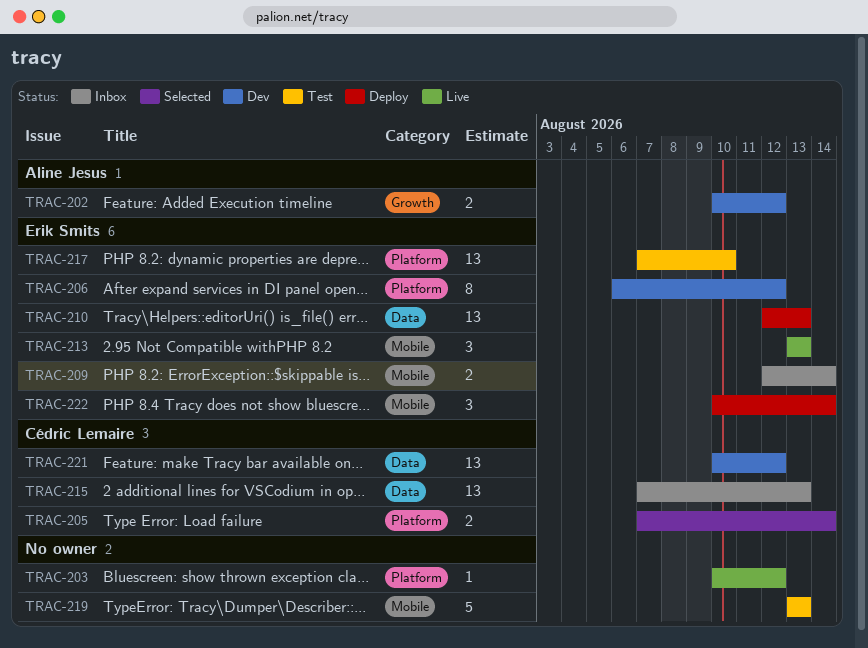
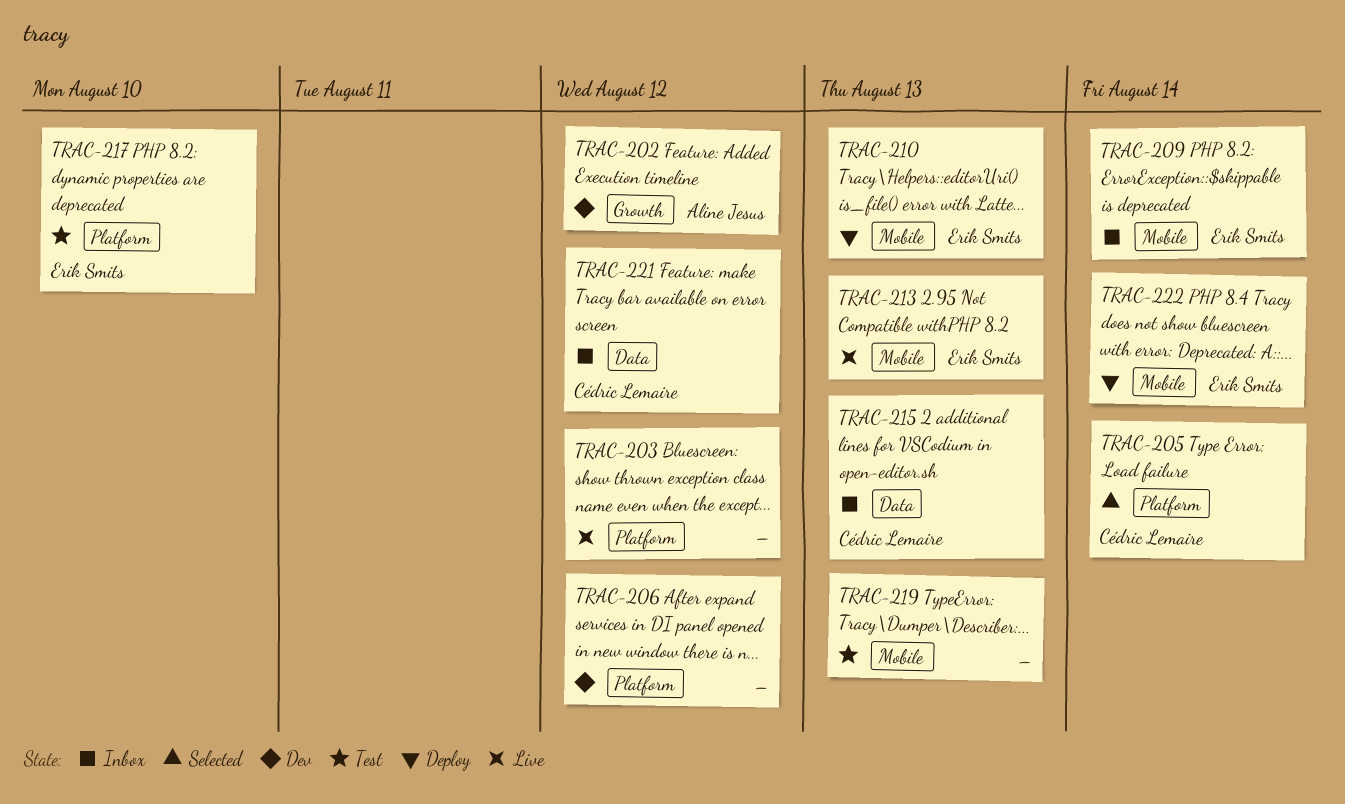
TRAC-206, owner: Erik Smits -> none
TRAC-210, label: Data -> Mobile
TRAC-221, status: Dev -> Inbox

